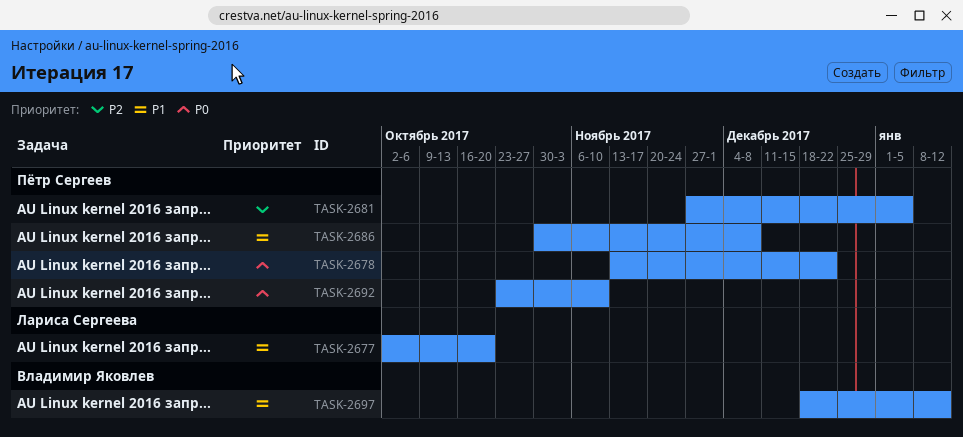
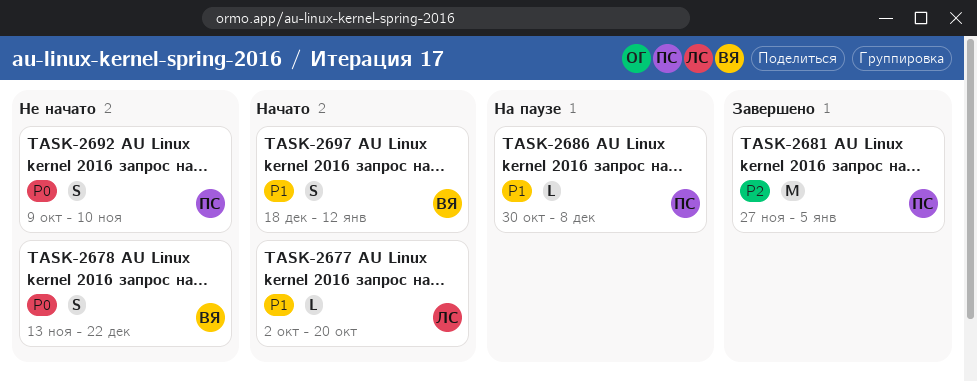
TASK-2678, owner: Пётр Сергеев -> Владимир Яковлев
TASK-2692, start: Oct 23 -> Oct 9

